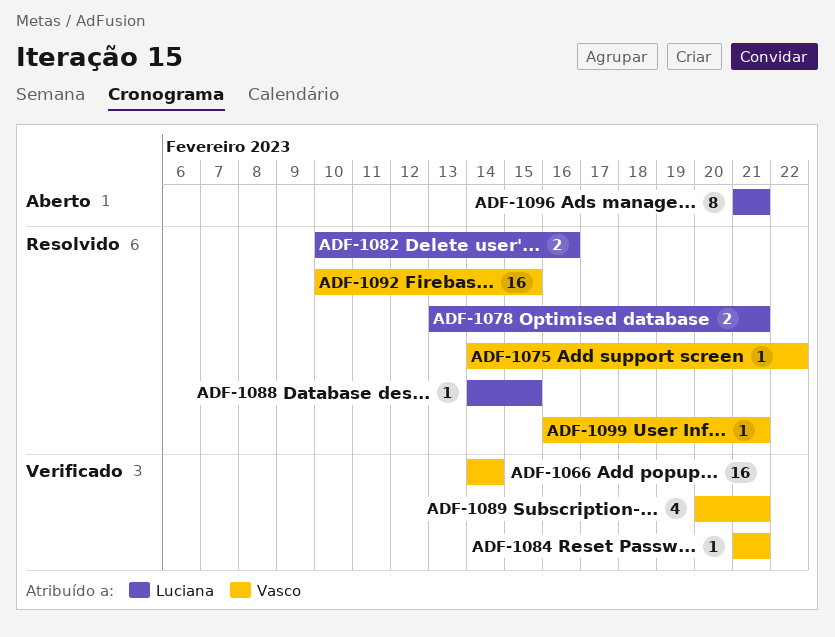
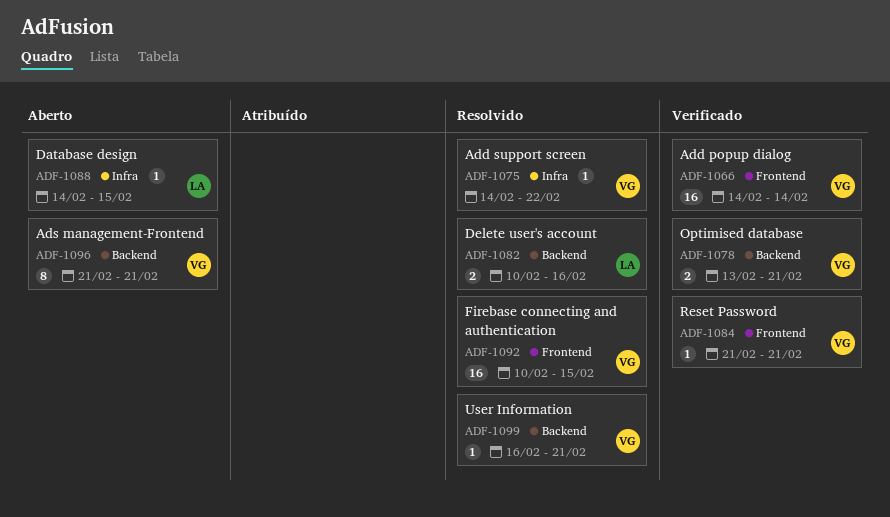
ADF-1078, status: Resolvido -> Verificado
ADF-1078, owner: Luciana -> Vasco
ADF-1088, status: Resolvido -> Aberto
ADF-1089: present -> none
ADF-1096, owner: Luciana -> Vasco

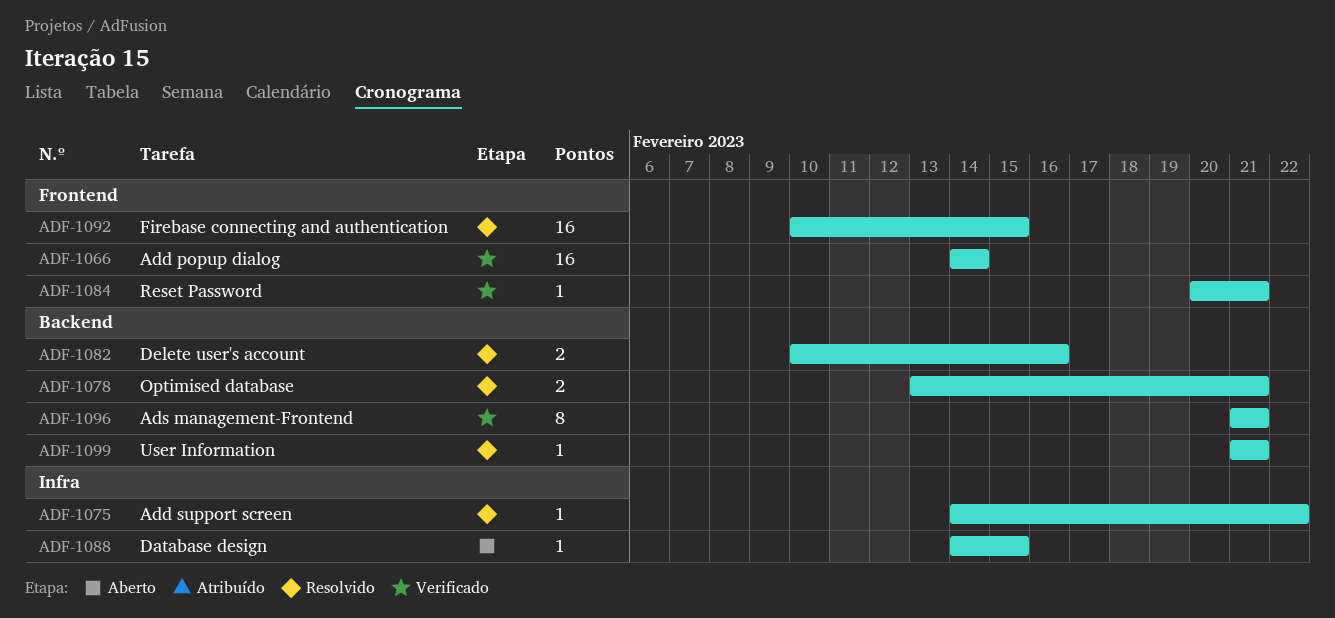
ADF-1078, status: Verificado -> Resolvido
ADF-1084, start: Feb 21 -> Feb 20
ADF-1096, status: Aberto -> Verificado
ADF-1099, start: Feb 16 -> Feb 21

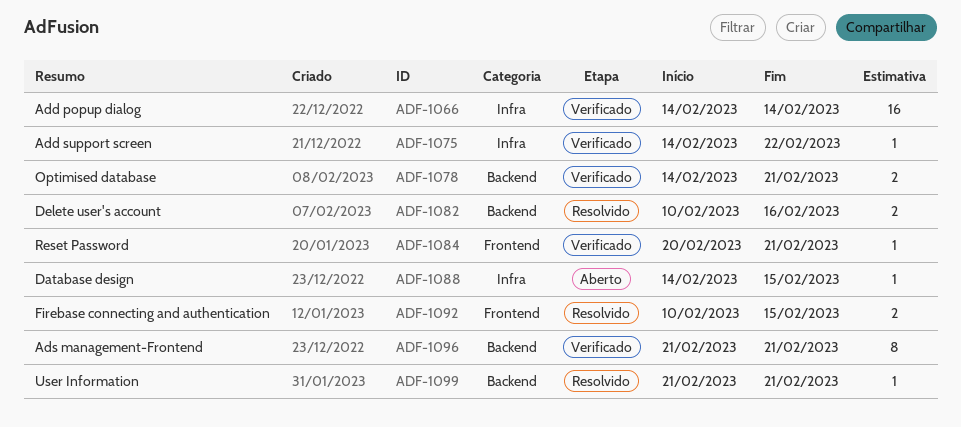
ADF-1066, label: Frontend -> Infra
ADF-1075, status: Resolvido -> Verificado
ADF-1078, status: Resolvido -> Verificado
ADF-1078, start: Feb 13 -> Feb 14
ADF-1092, estimate: 16 -> 2

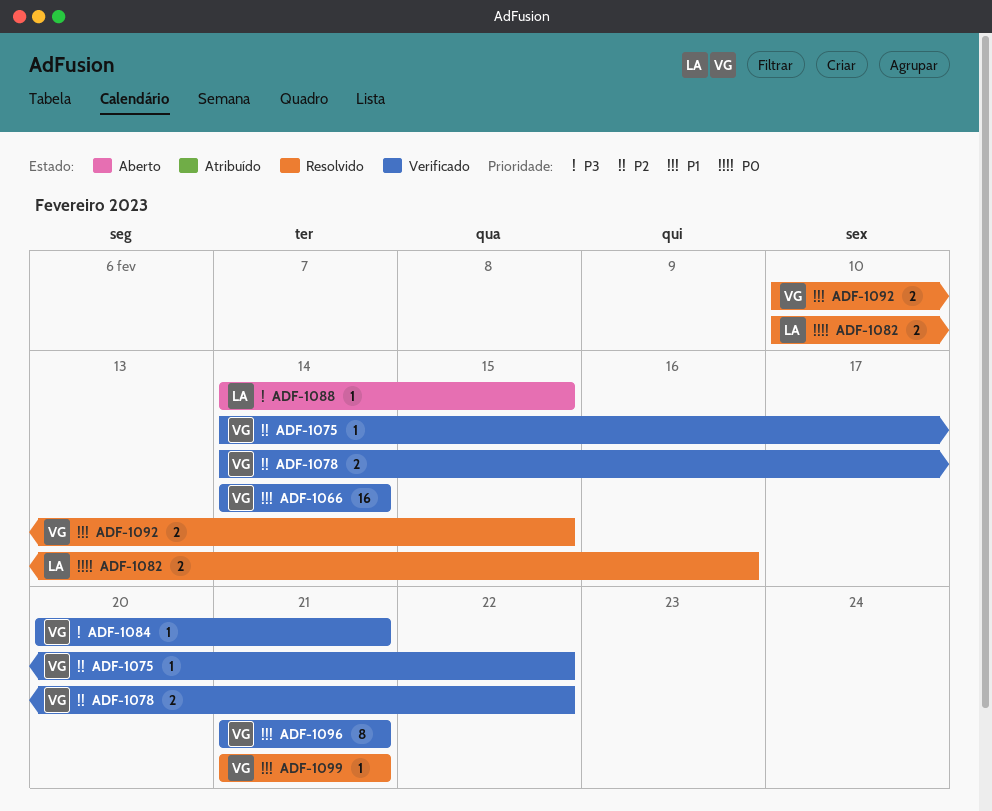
ADF-1078, due: Feb 21 -> Feb 22

